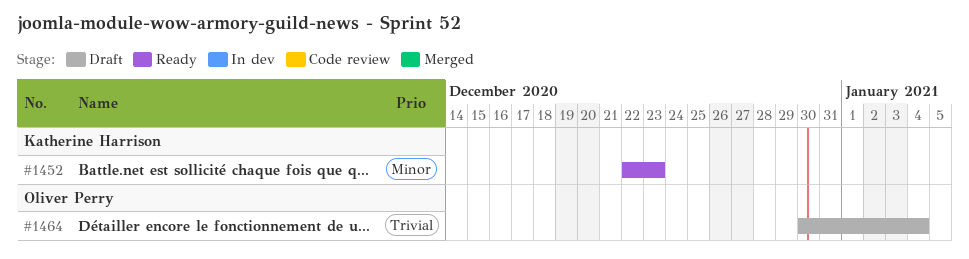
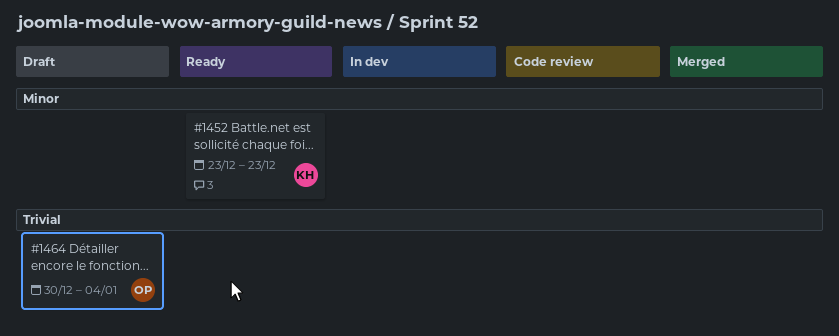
#1452, start: Dec 22 -> Dec 23

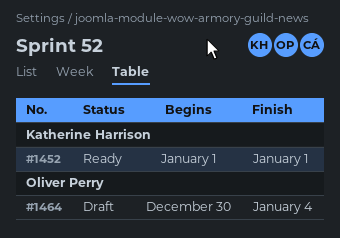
#1452, start: Dec 23 -> Jan 1
#1452, due: Dec 23 -> Jan 1

